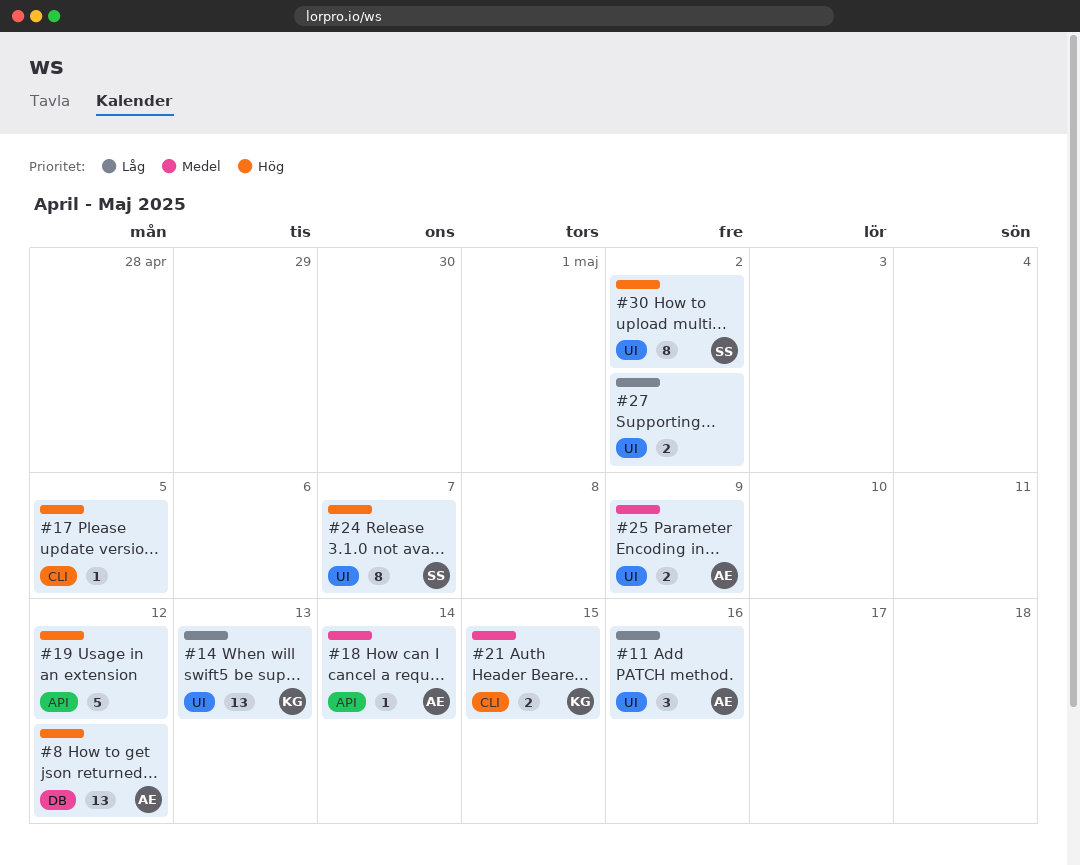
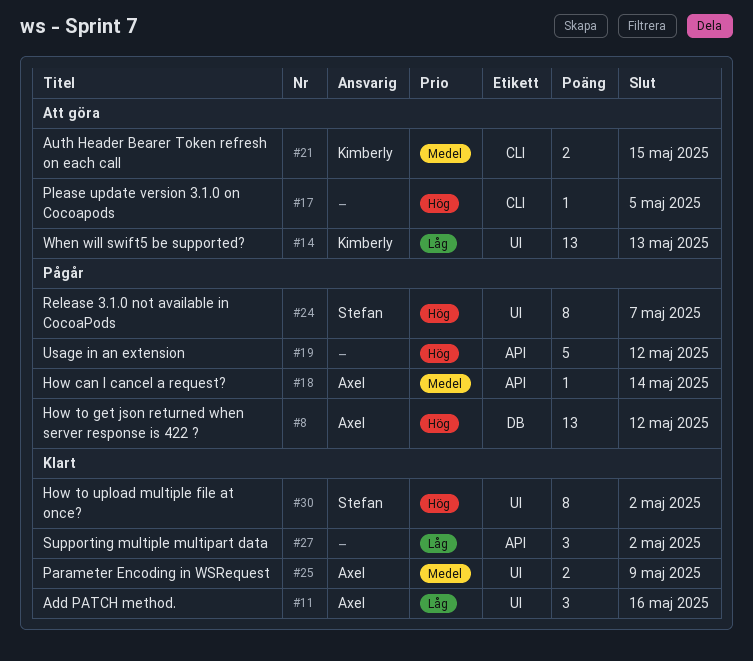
#27, label: UI -> API
#27, estimate: 2 -> 3

